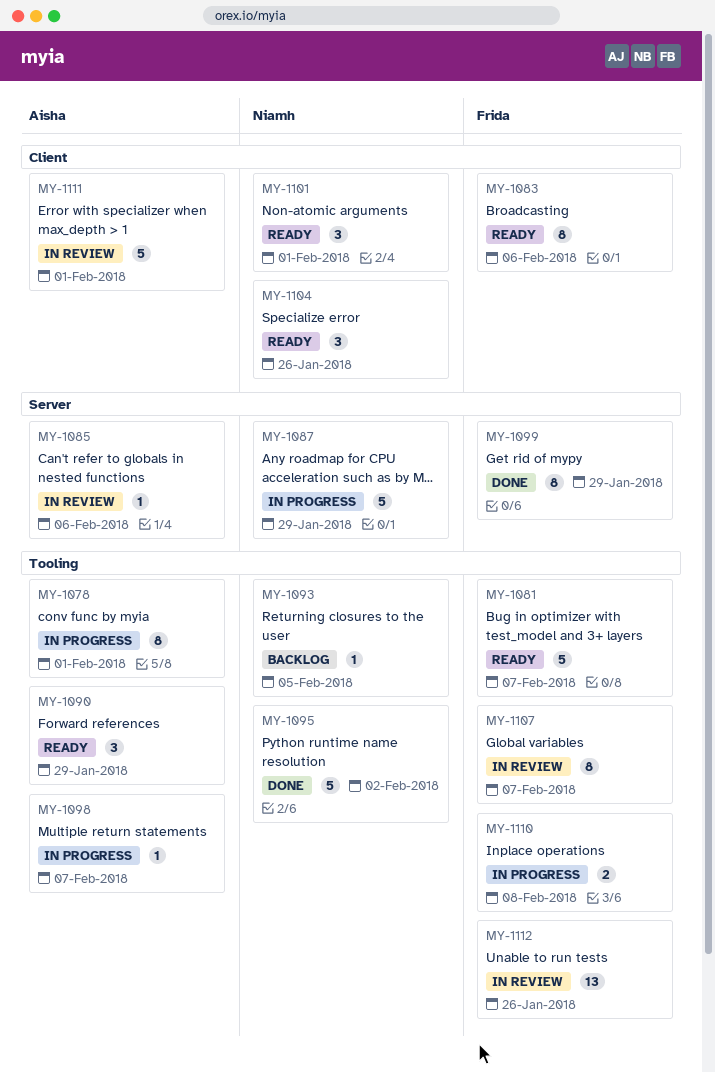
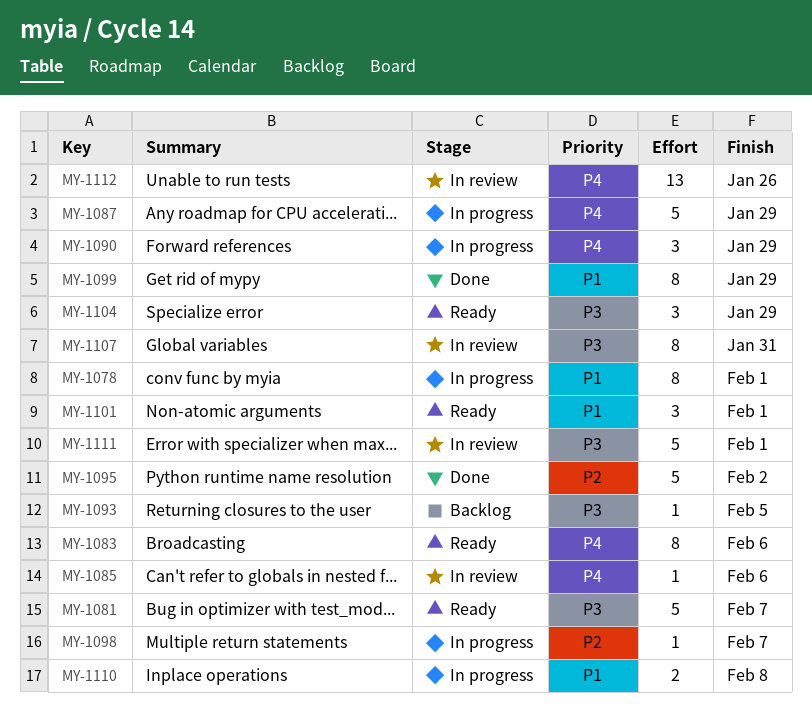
MY-1090, status: Ready -> In progress
MY-1104, due: Jan 26 -> Jan 29
MY-1107, due: Feb 7 -> Jan 31

